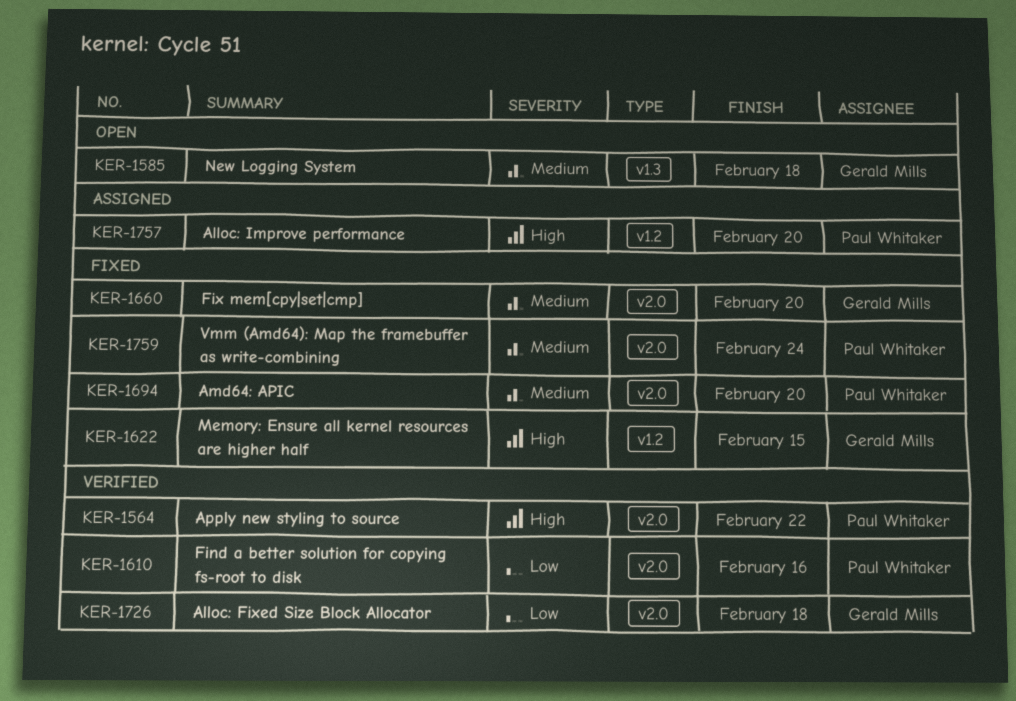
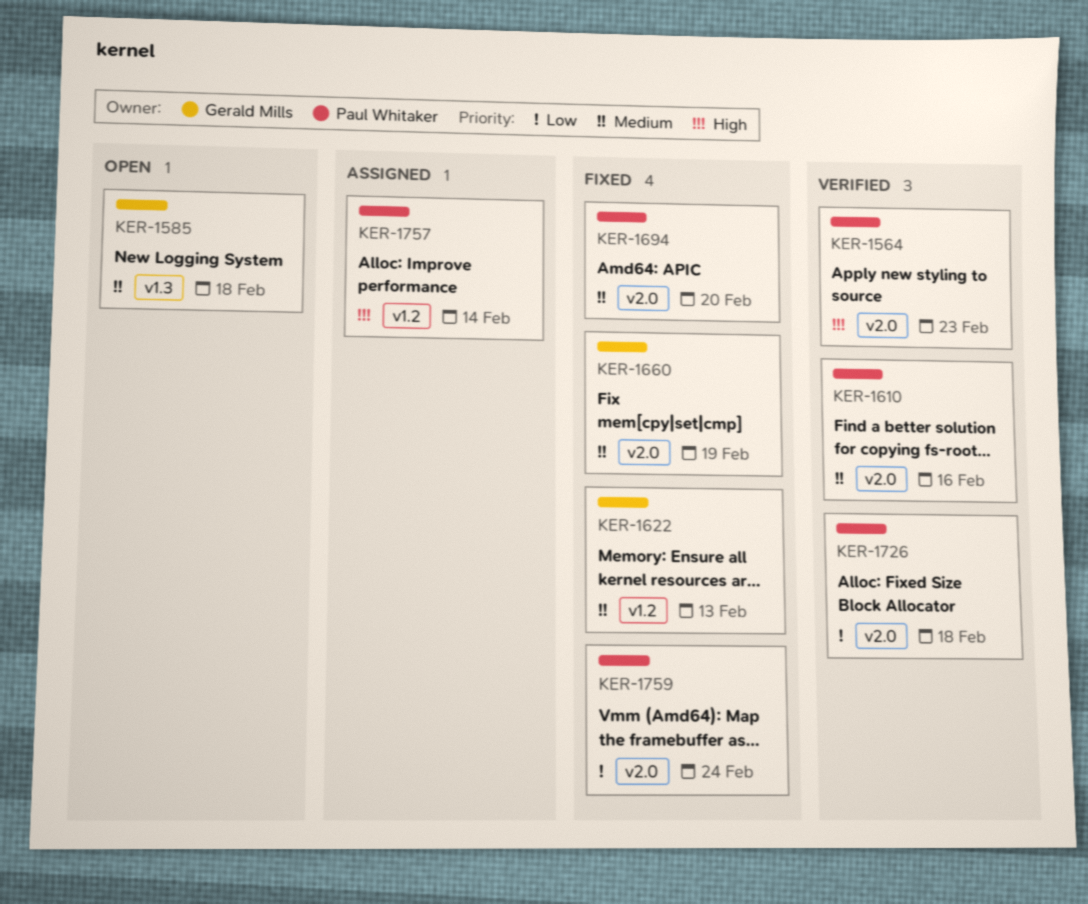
KER-1564, due: Feb 22 -> Feb 23
KER-1610, priority: Low -> Medium
KER-1622, priority: High -> Medium
KER-1622, due: Feb 15 -> Feb 13
KER-1660, due: Feb 20 -> Feb 19
KER-1726, owner: Gerald Mills -> Paul Whitaker
KER-1757, due: Feb 20 -> Feb 14
KER-1759, priority: Medium -> Low

